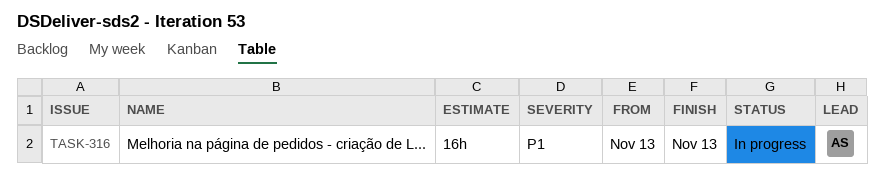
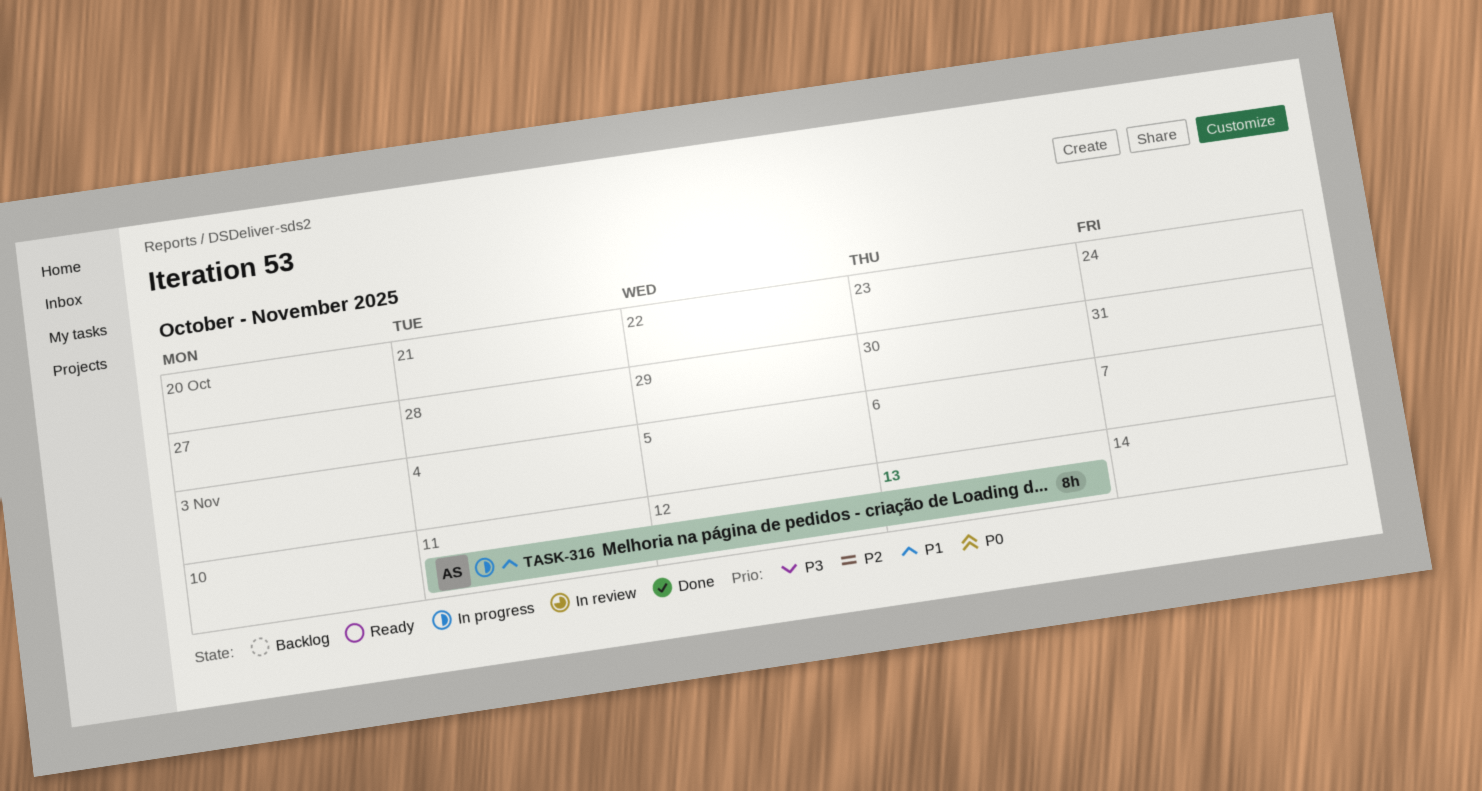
TASK-316, estimate: 16h -> 8h
TASK-316, start: Nov 13 -> Nov 11

